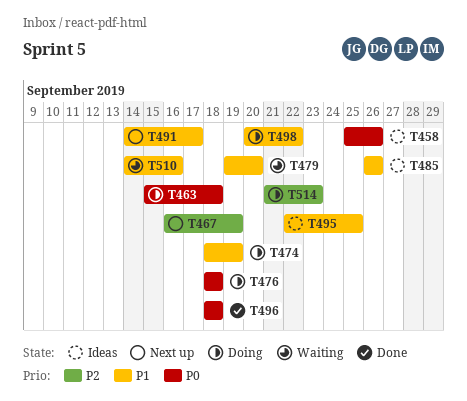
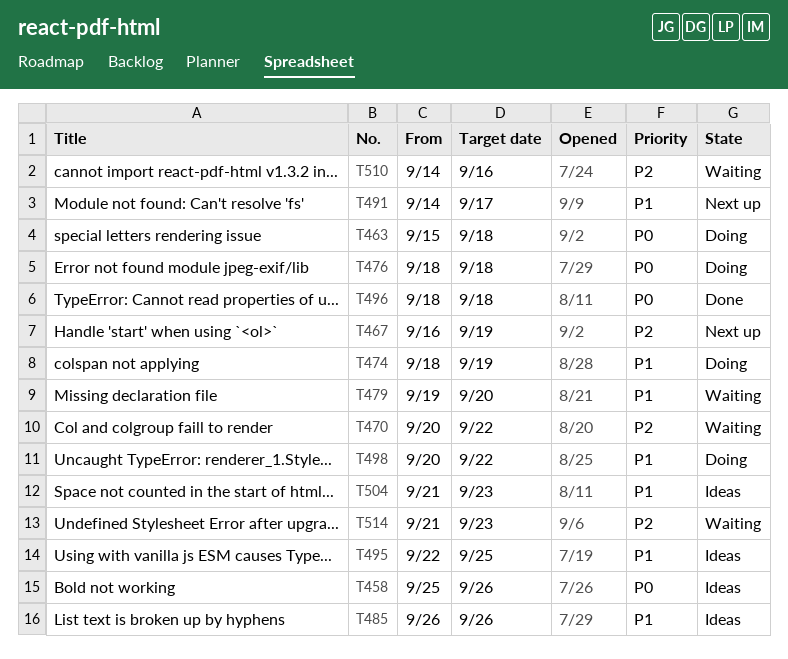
T470: none -> present
T504: none -> present
T510, priority: P1 -> P2
T514, status: Doing -> Waiting

